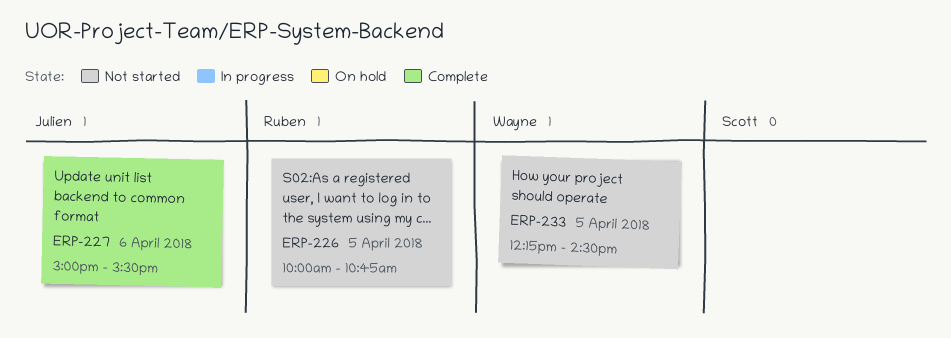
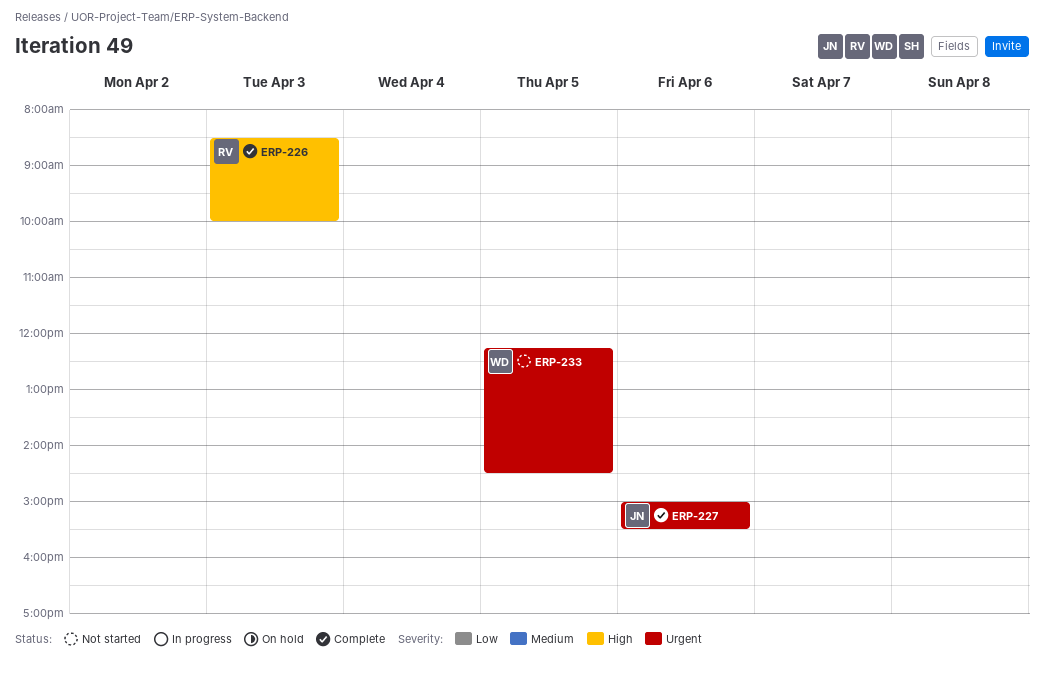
ERP-226, status: Not started -> Complete
ERP-226, day: Apr 5 -> Apr 3
ERP-226, begins: 10:00 -> 08:30
ERP-226, ends: 10:45 -> 10:00

